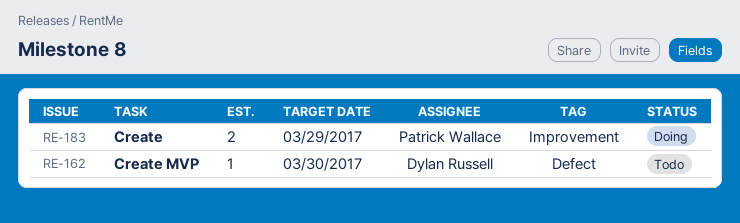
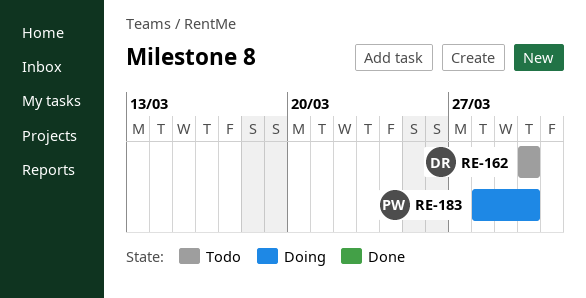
RE-183, due: Mar 29 -> Mar 30

